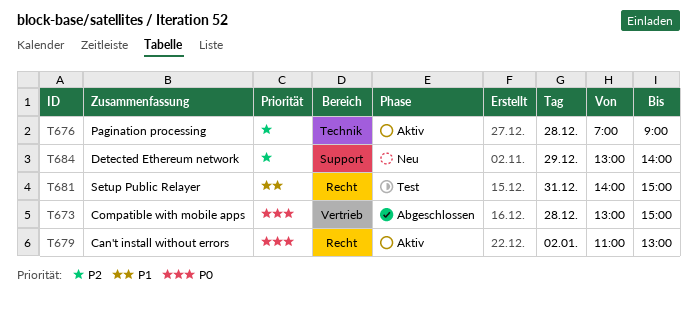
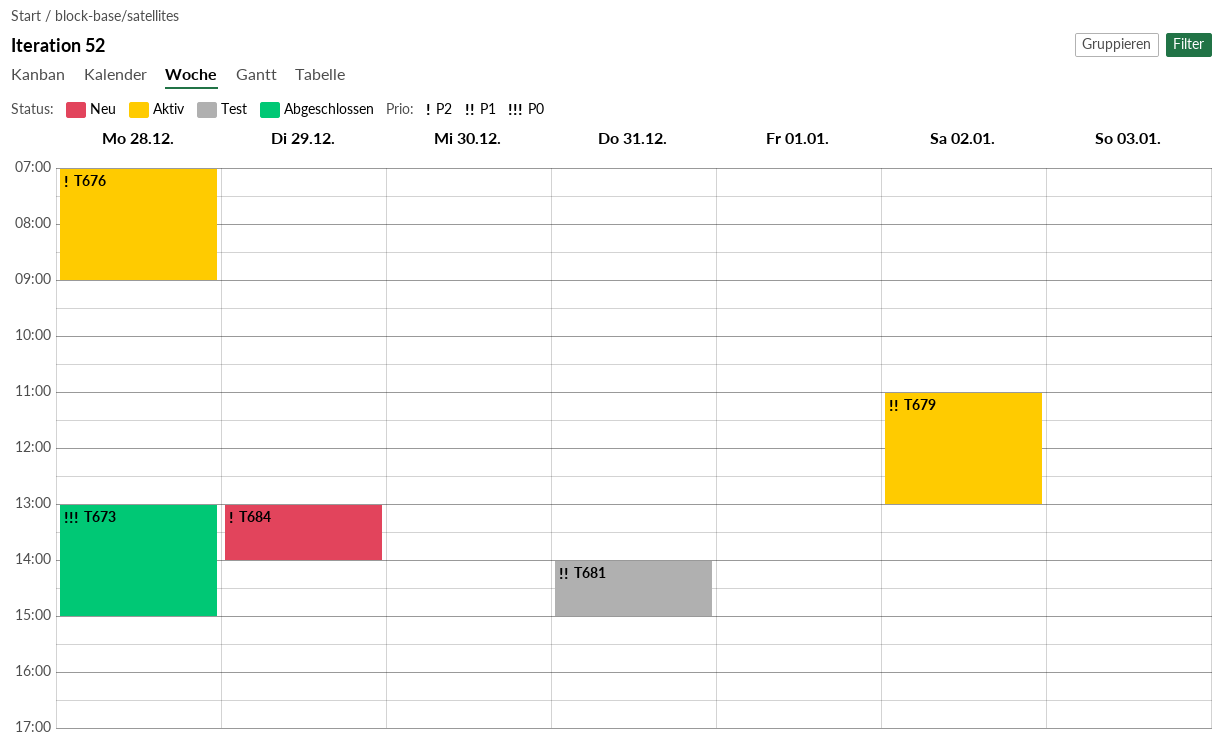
T679, priority: P0 -> P1

